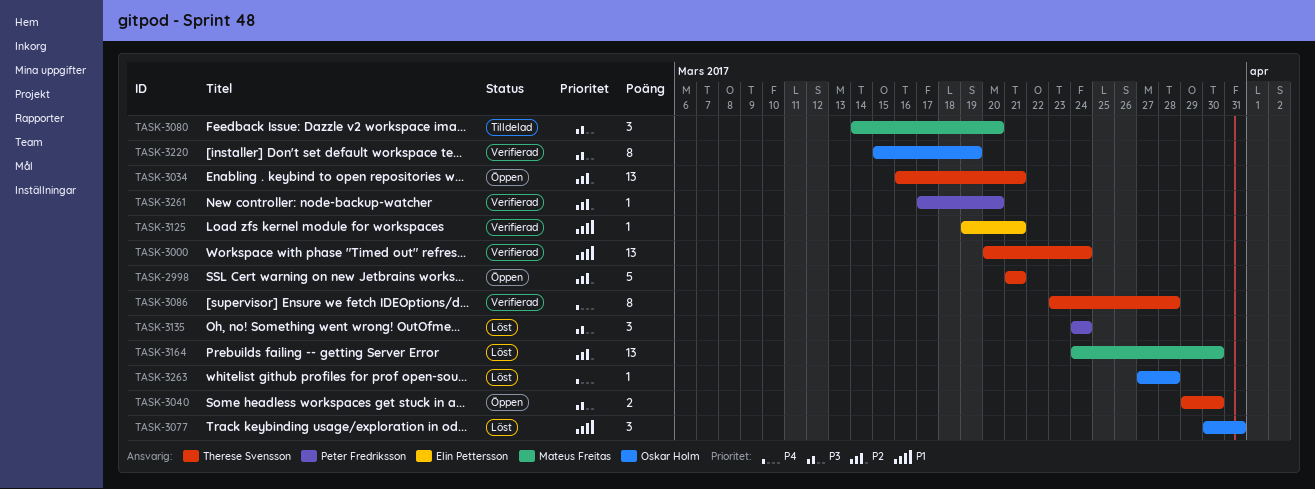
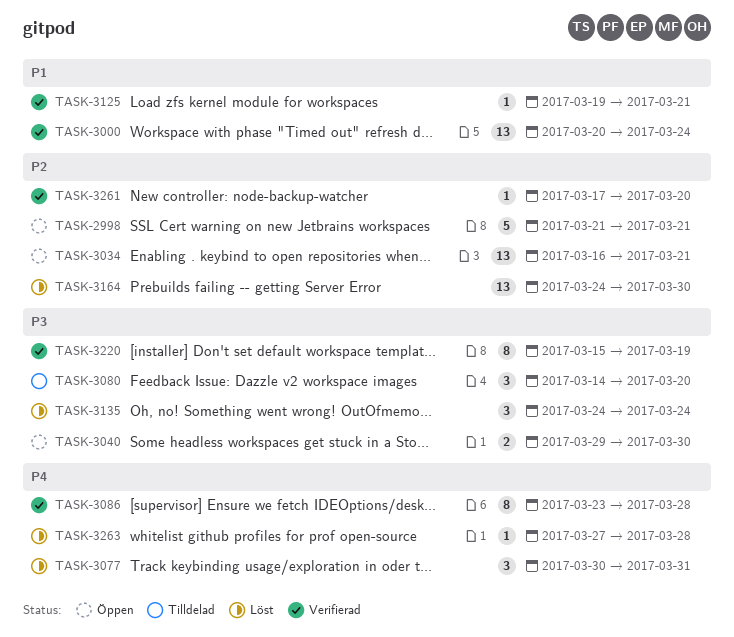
TASK-3077, priority: P1 -> P4

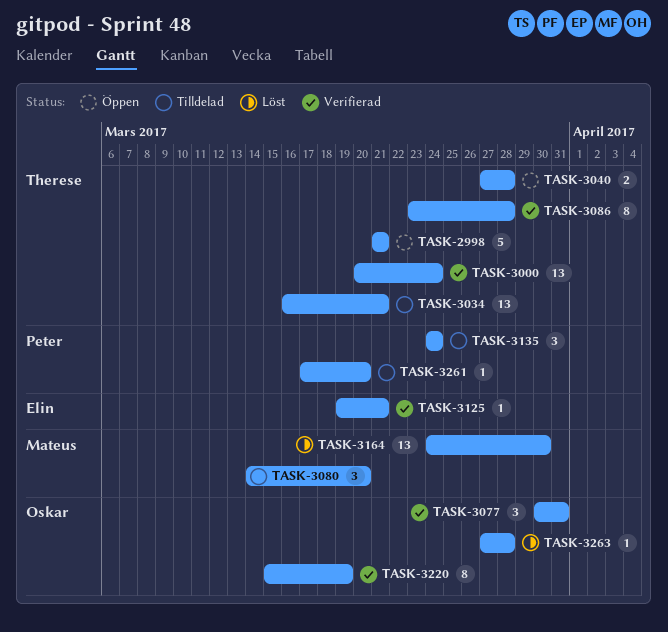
TASK-3034, status: Öppen -> Tilldelad
TASK-3040, start: Mar 29 -> Mar 27
TASK-3040, due: Mar 30 -> Mar 28
TASK-3077, status: Löst -> Verifierad
TASK-3135, status: Löst -> Tilldelad
TASK-3261, status: Verifierad -> Tilldelad

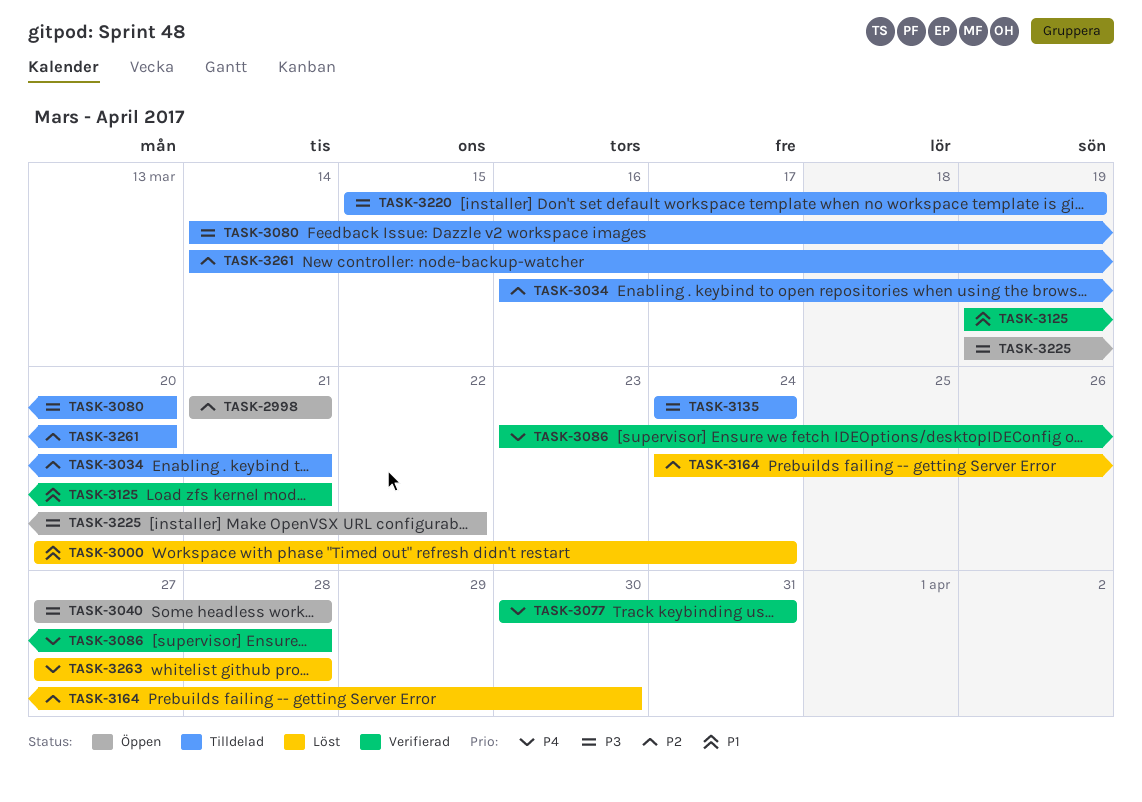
TASK-3000, status: Verifierad -> Löst
TASK-3220, status: Verifierad -> Tilldelad
TASK-3225: none -> present
TASK-3261, start: Mar 17 -> Mar 14

